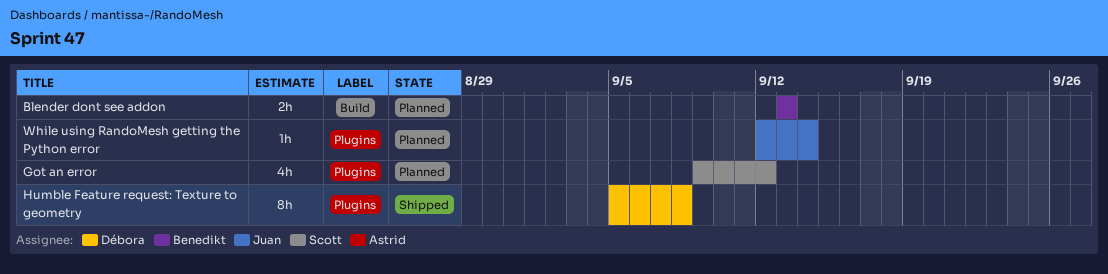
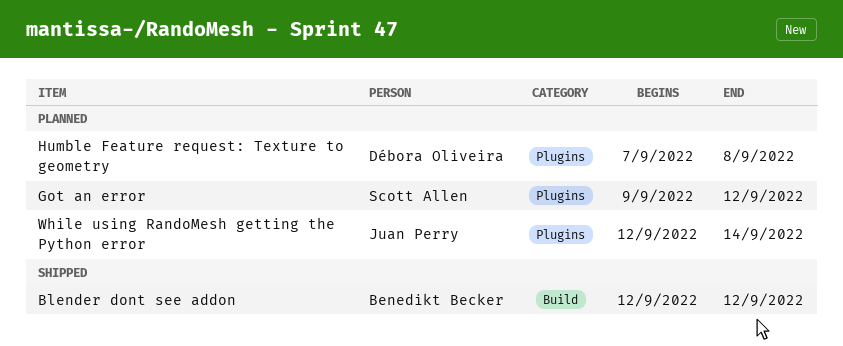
Blender dont see addon, status: Planned -> Shipped
Blender dont see addon, start: Sep 13 -> Sep 12
Blender dont see addon, due: Sep 13 -> Sep 12
Humble Feature request: Texture to geometry, status: Shipped -> Planned
Humble Feature request: Texture to geometry, start: Sep 5 -> Sep 7

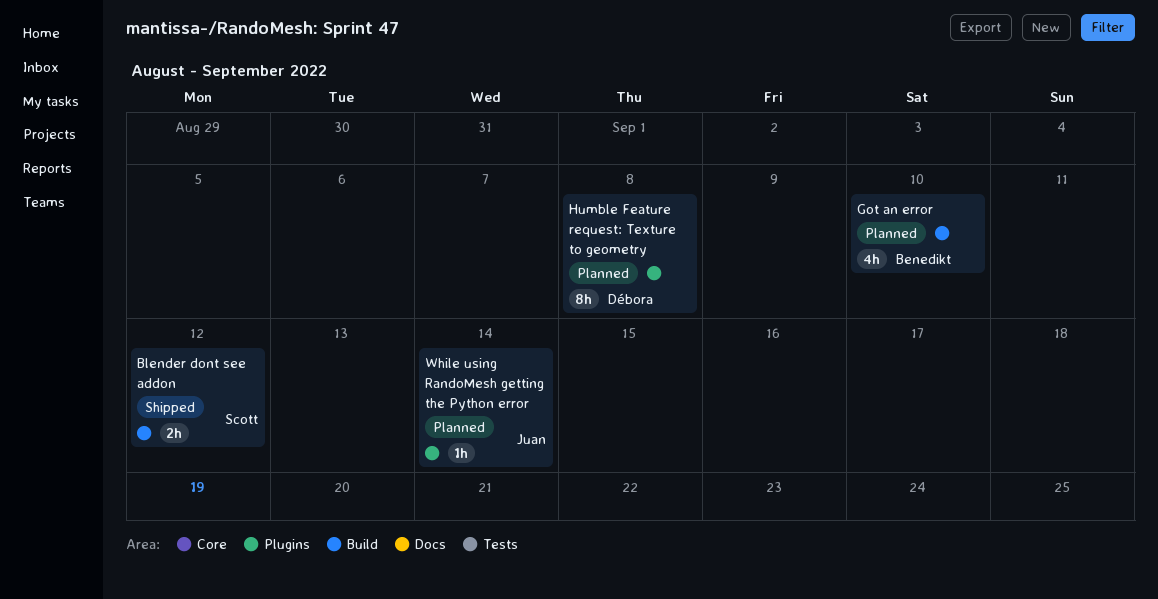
Blender dont see addon, owner: Benedikt Becker -> Scott Allen
Got an error, owner: Scott Allen -> Benedikt Becker
Got an error, label: Plugins -> Build
Got an error, due: Sep 12 -> Sep 10

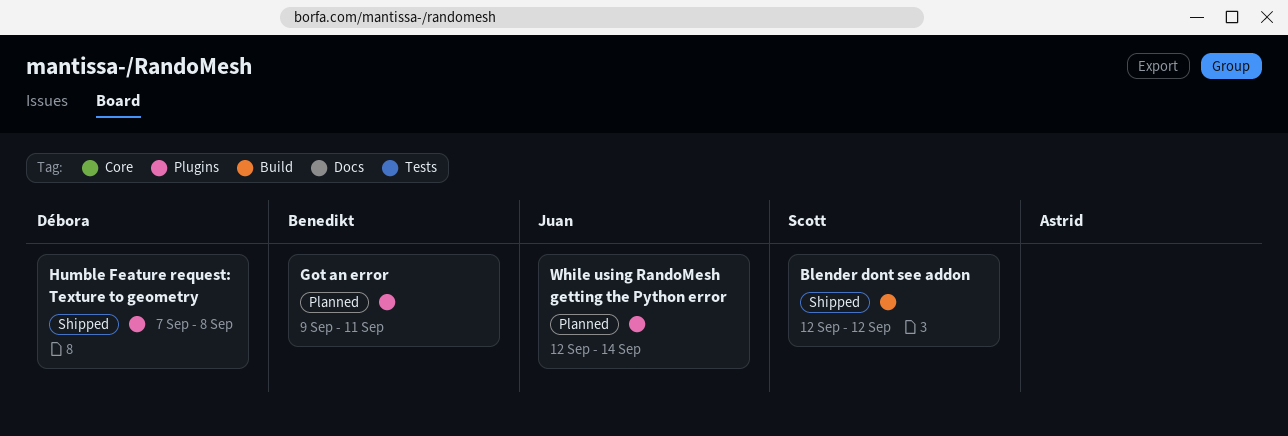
Got an error, label: Build -> Plugins
Got an error, due: Sep 10 -> Sep 11
Humble Feature request: Texture to geometry, status: Planned -> Shipped

